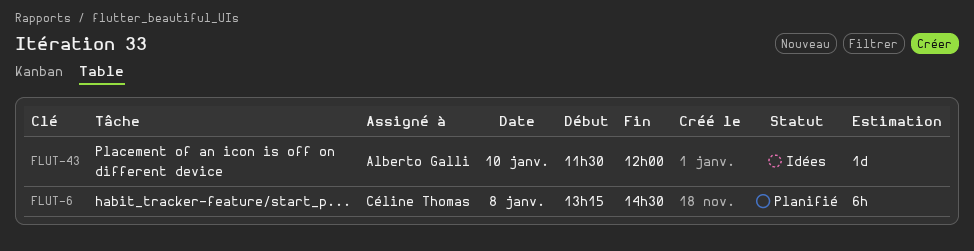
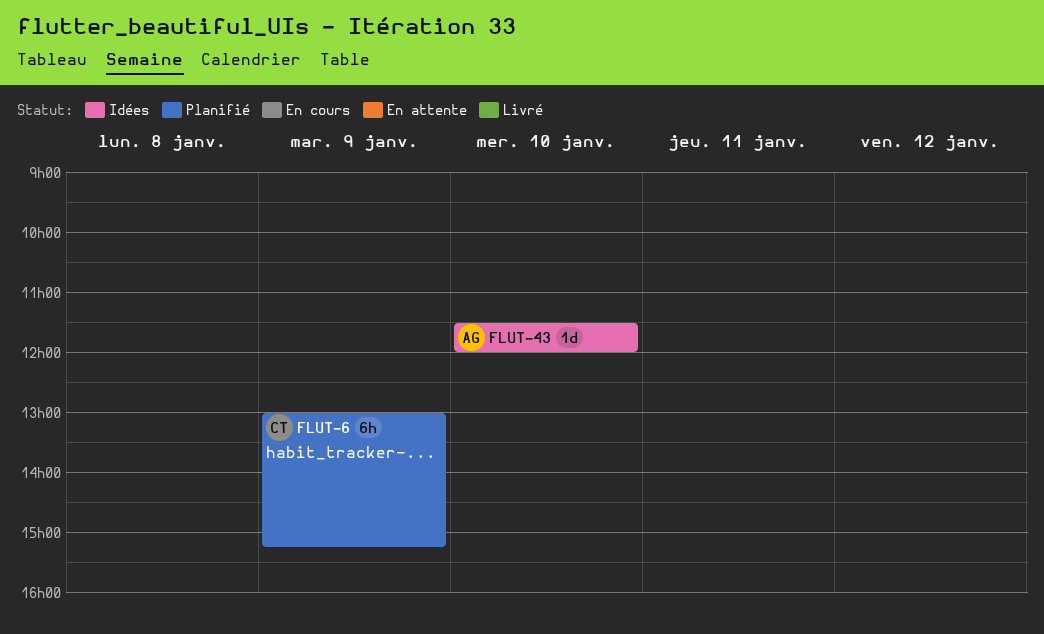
FLUT-6, day: Jan 8 -> Jan 9
FLUT-6, begins: 13:15 -> 13:00
FLUT-6, ends: 14:30 -> 15:15

